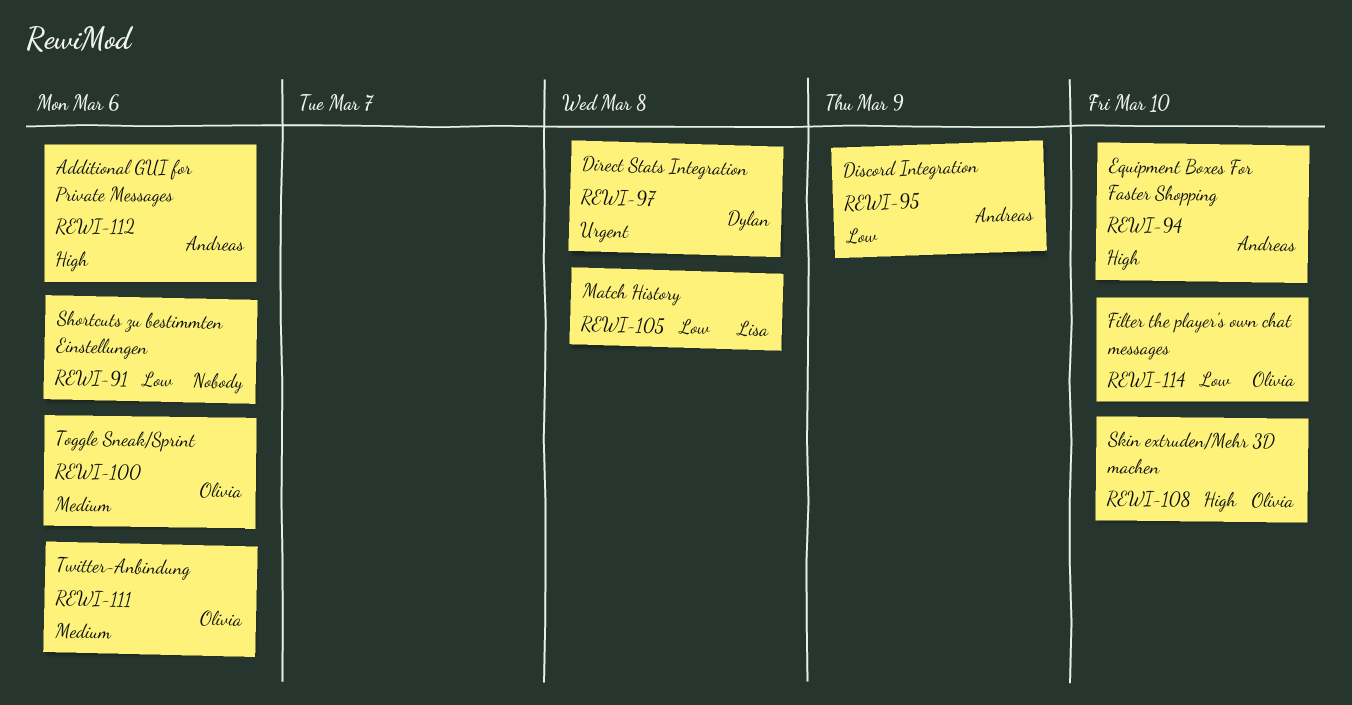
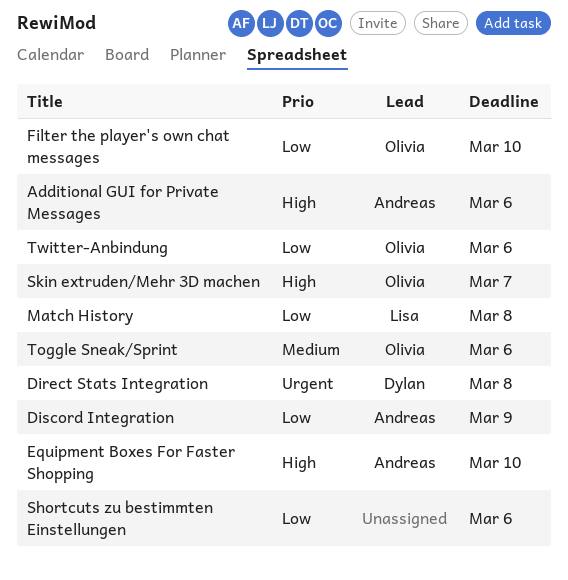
Skin extruden/Mehr 3D machen, due: Mar 10 -> Mar 7
Twitter-Anbindung, priority: Medium -> Low

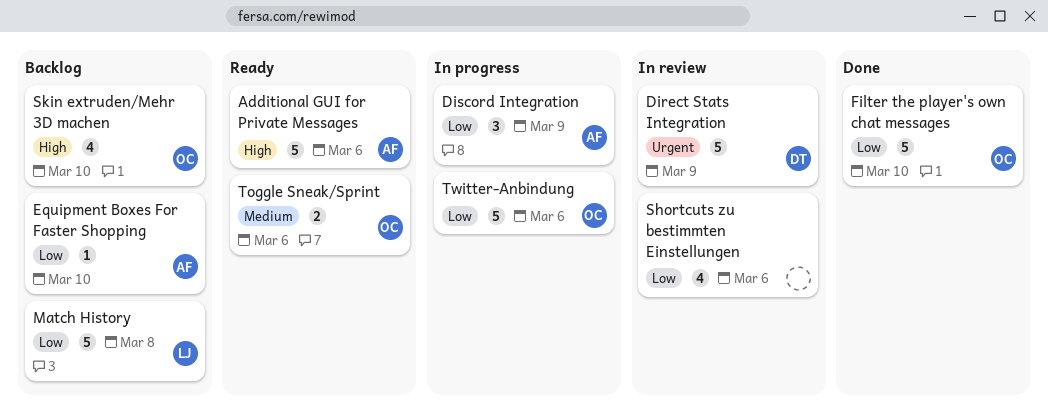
Direct Stats Integration, due: Mar 8 -> Mar 9
Equipment Boxes For Faster Shopping, priority: High -> Low
Skin extruden/Mehr 3D machen, due: Mar 7 -> Mar 10

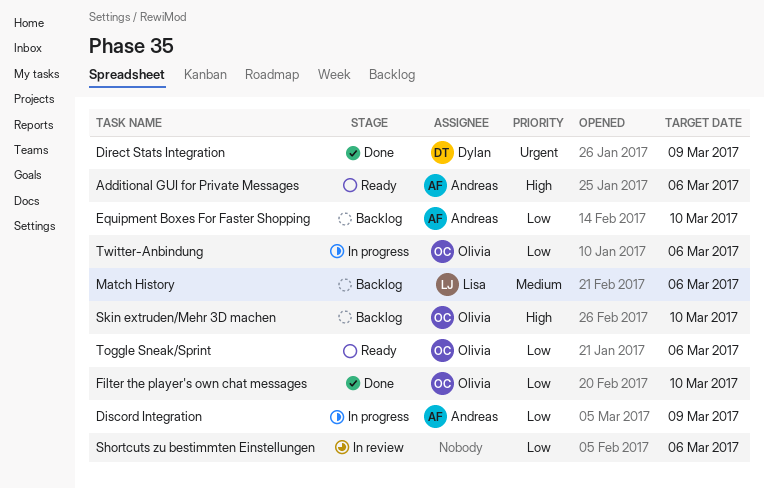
Direct Stats Integration, status: In review -> Done
Match History, priority: Low -> Medium
Match History, due: Mar 8 -> Mar 6
Toggle Sneak/Sprint, priority: Medium -> Low

